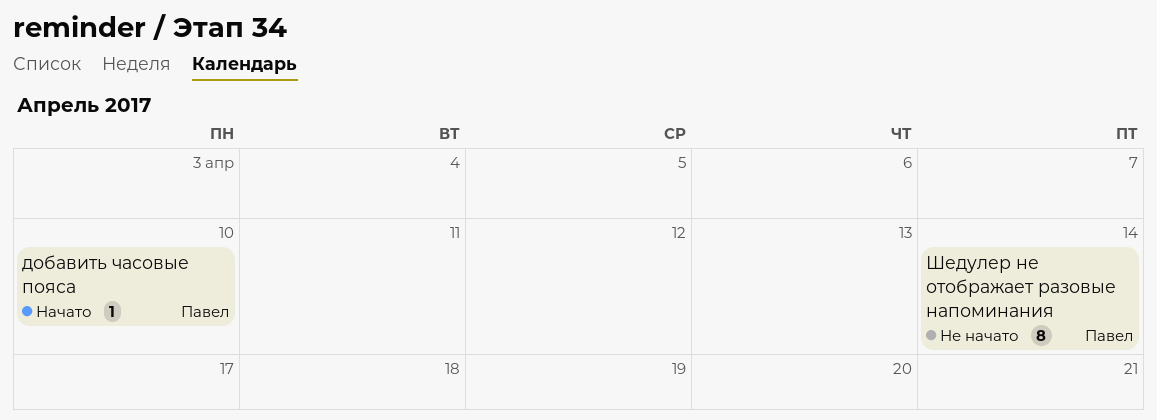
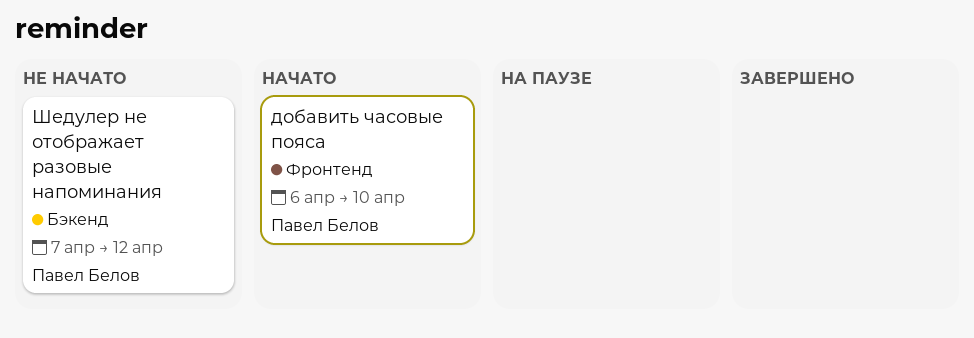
Шедулер не отображает разовые напоминания, due: Apr 14 -> Apr 12

